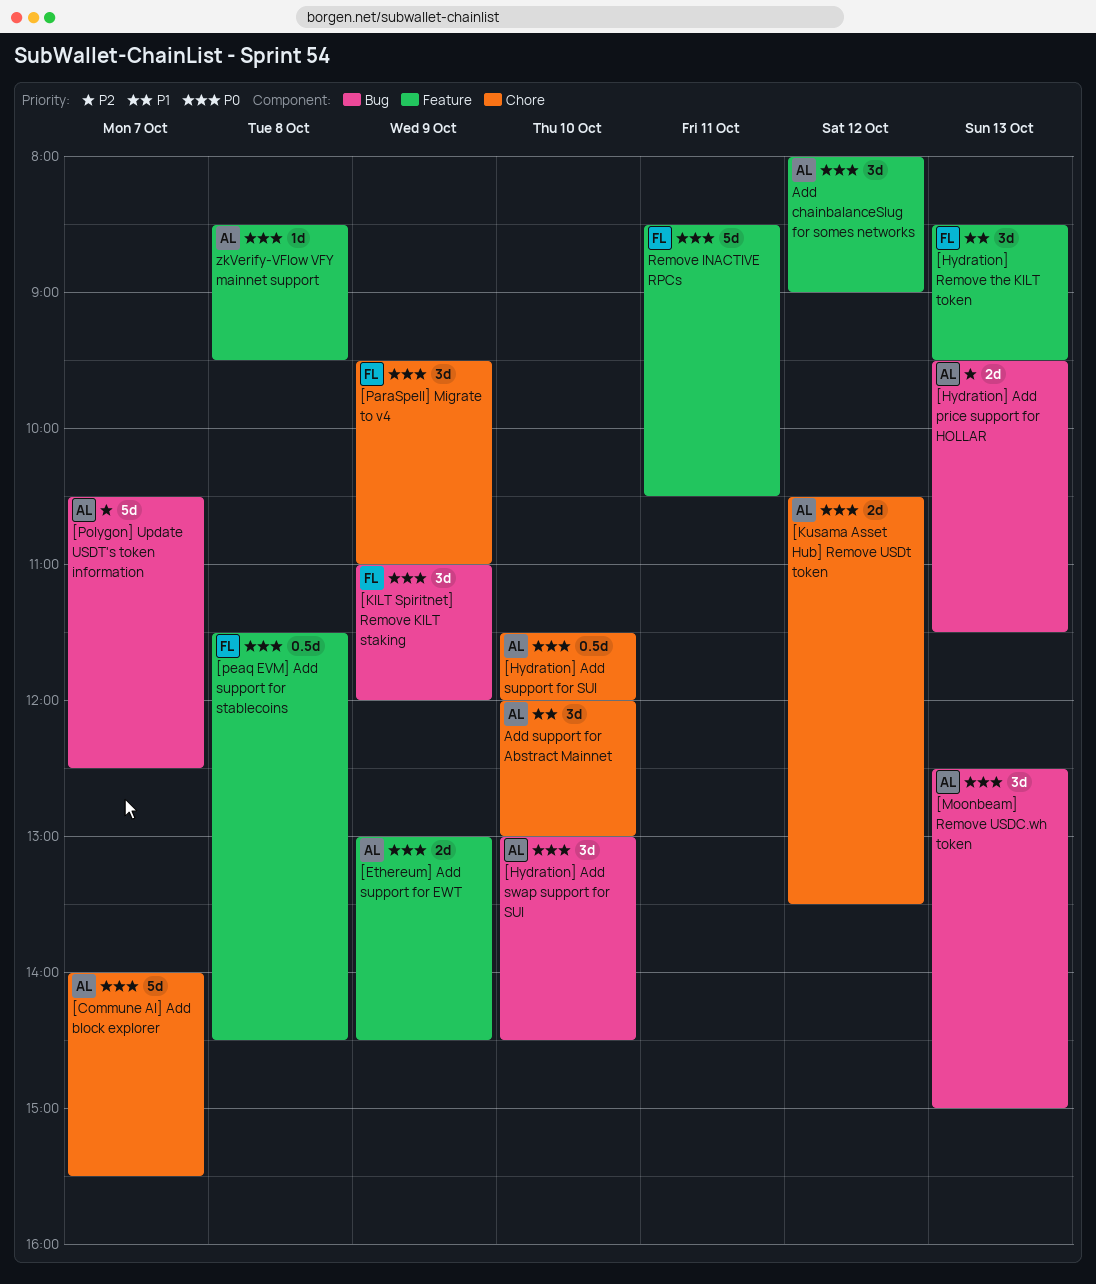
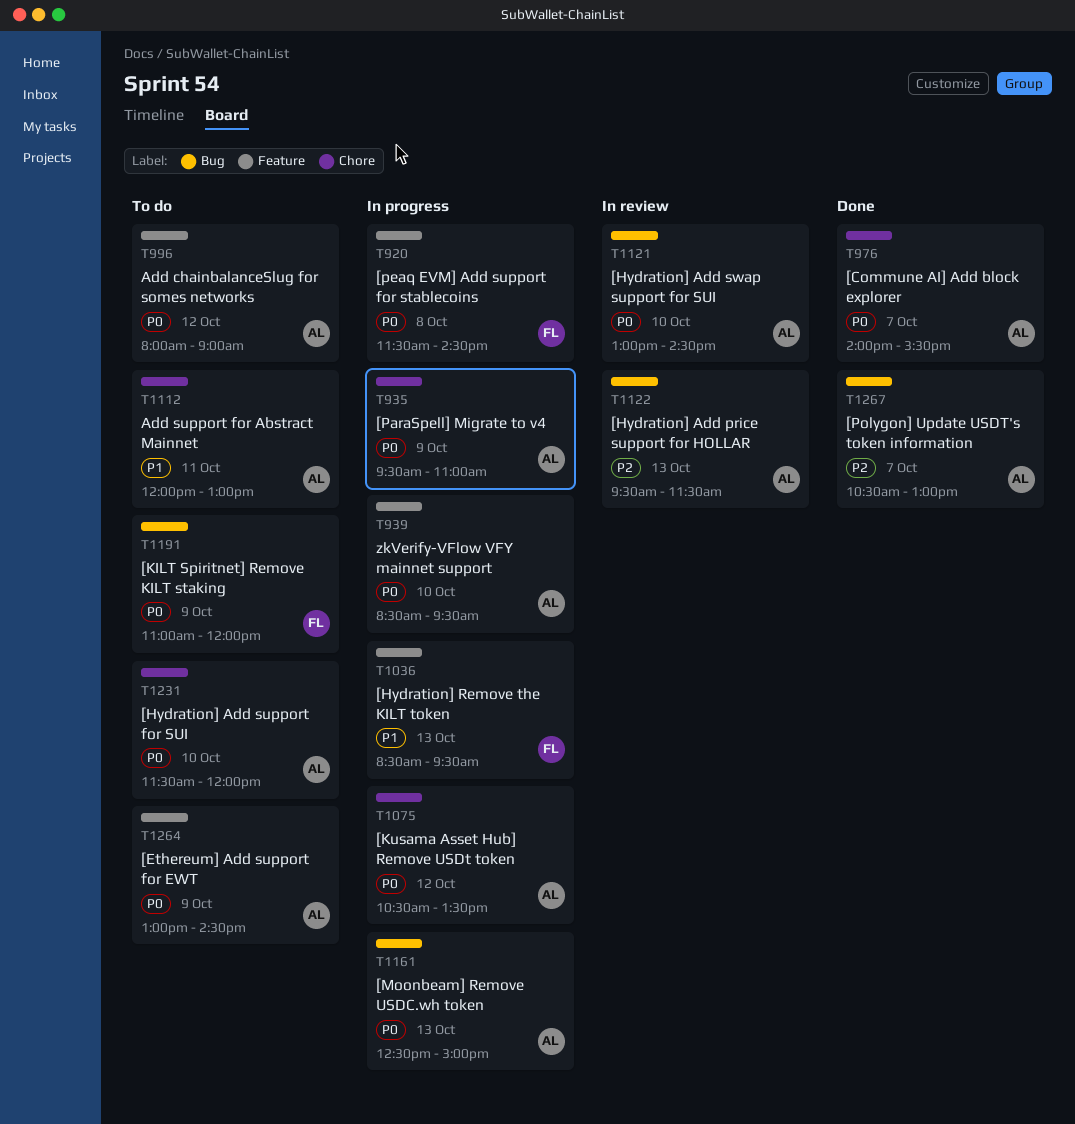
[ParaSpell] Migrate to v4, owner: FL -> AL
[Polygon] Update USDT's token information, ends: 12:30 -> 13:00
Add support for Abstract Mainnet, day: Oct 10 -> Oct 11
Remove INACTIVE RPCs: present -> none
zkVerify-VFlow VFY mainnet support, day: Oct 8 -> Oct 10

